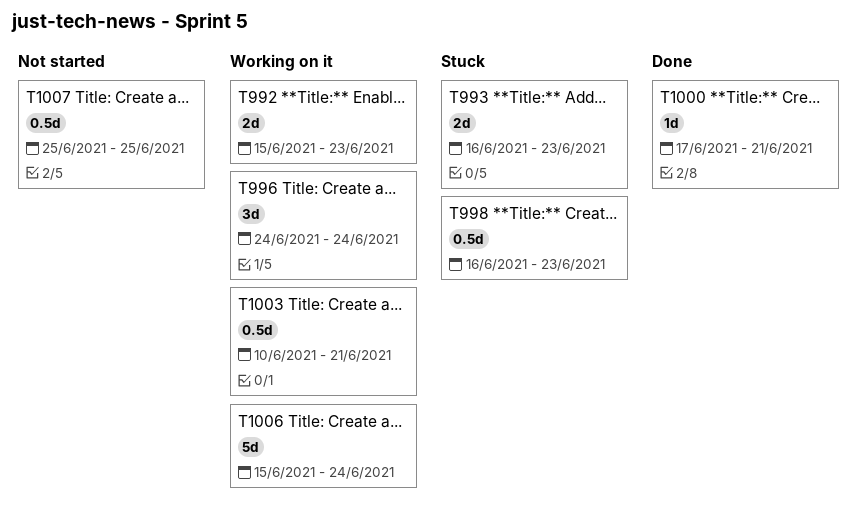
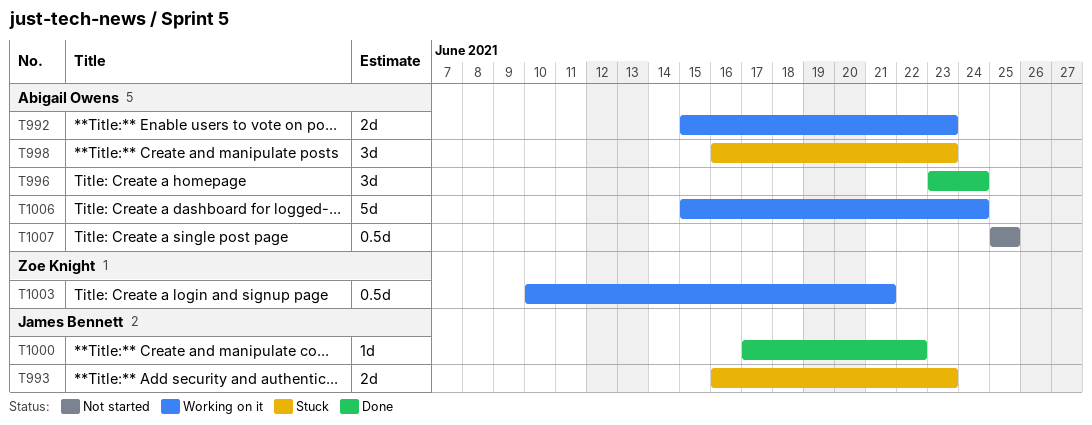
T996, status: Working on it -> Done
T996, start: Jun 24 -> Jun 23
T998, estimate: 0.5d -> 3d
T1000, due: Jun 21 -> Jun 22

